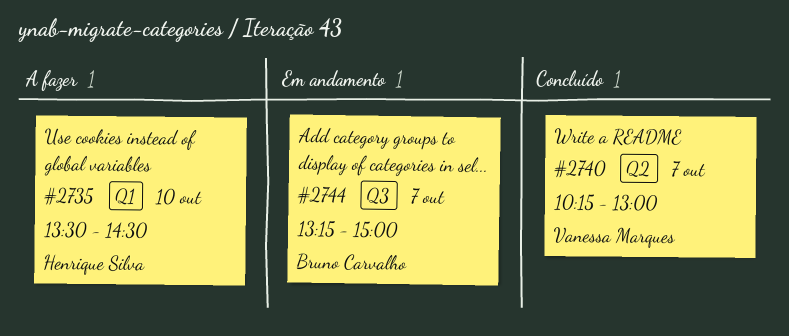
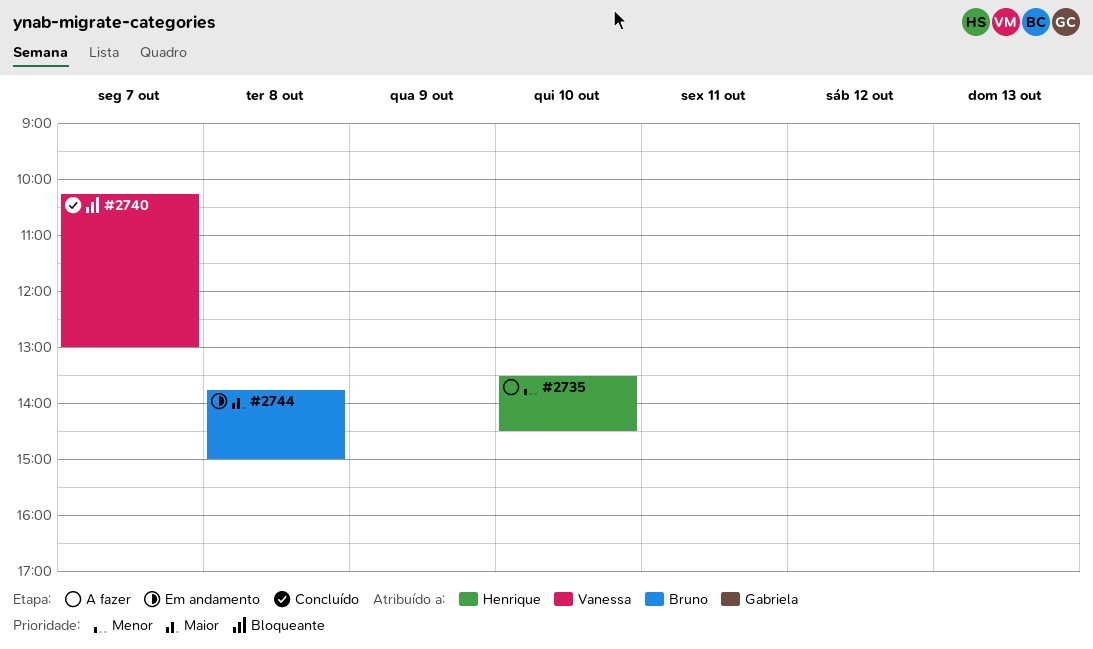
#2744, day: Oct 7 -> Oct 8
#2744, begins: 13:15 -> 13:45

